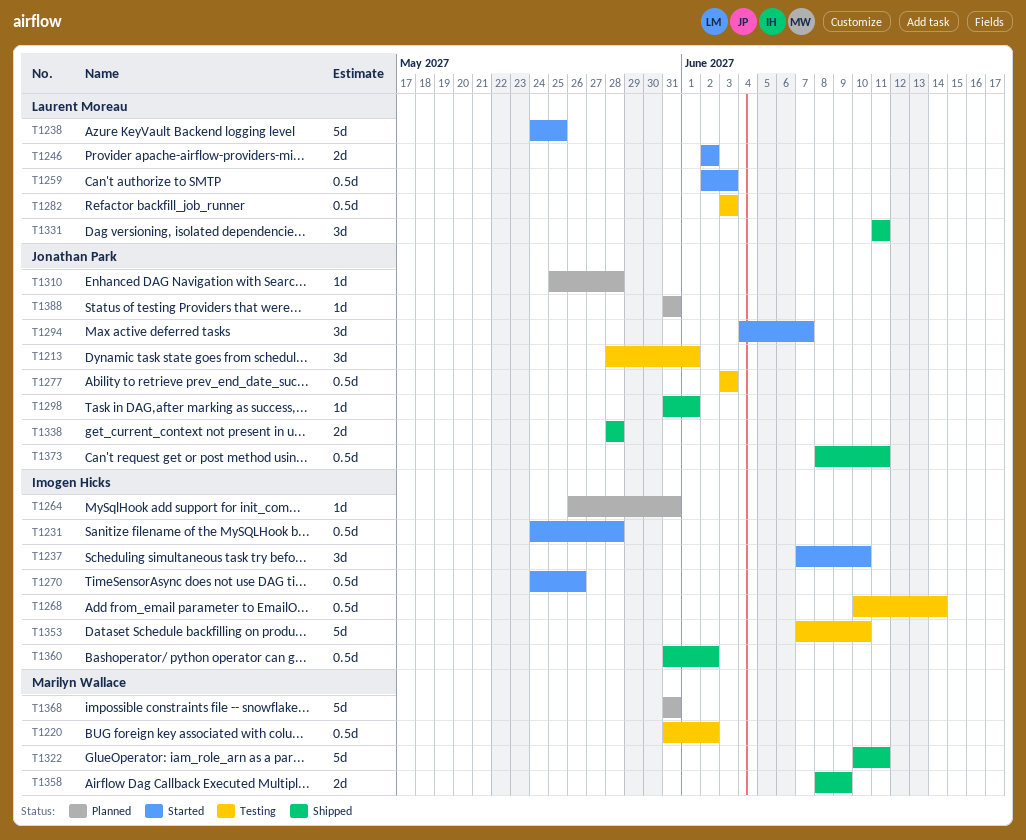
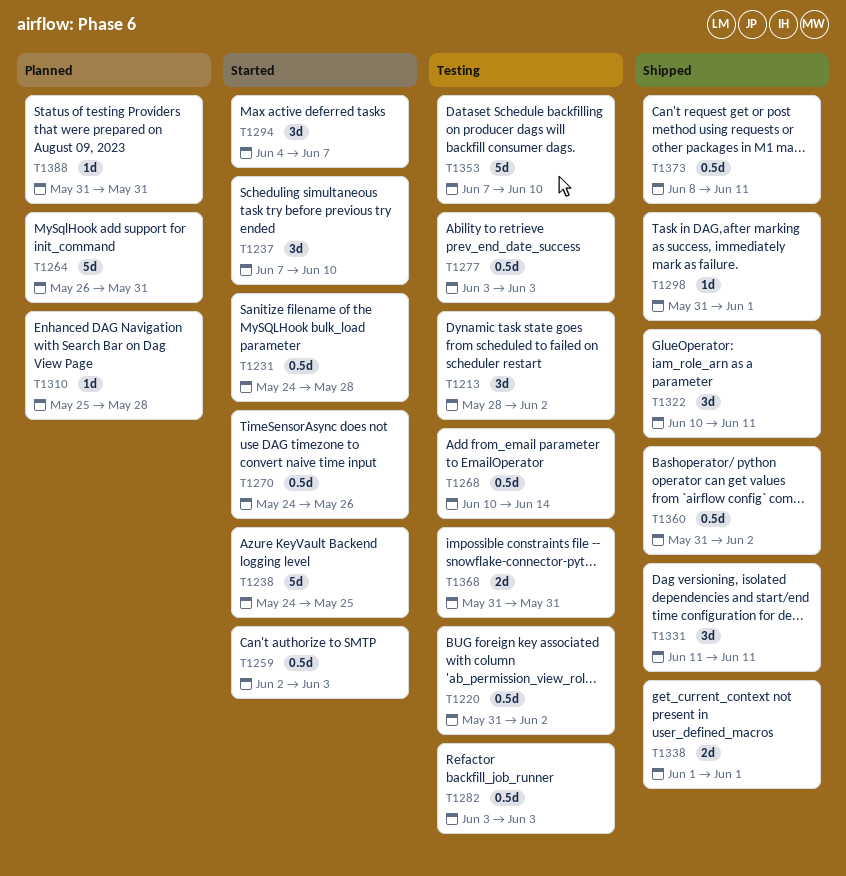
T1213, due: Jun 1 -> Jun 2
T1246: present -> none
T1264, estimate: 1d -> 5d
T1322, estimate: 5d -> 3d
T1338, start: May 28 -> Jun 1
T1338, due: May 28 -> Jun 1
T1358: present -> none
T1368, status: Planned -> Testing
T1368, estimate: 5d -> 2d

